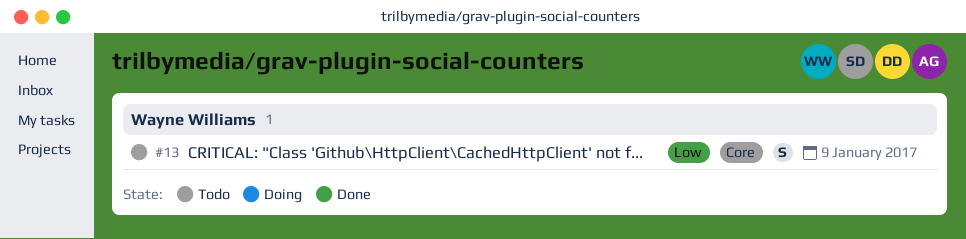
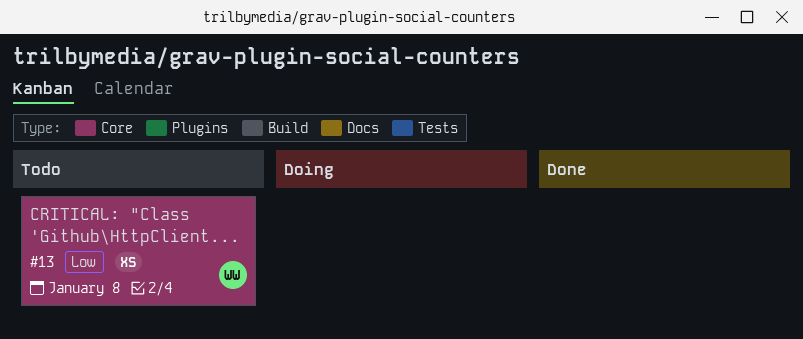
#13, estimate: S -> XS
#13, due: Jan 9 -> Jan 8

